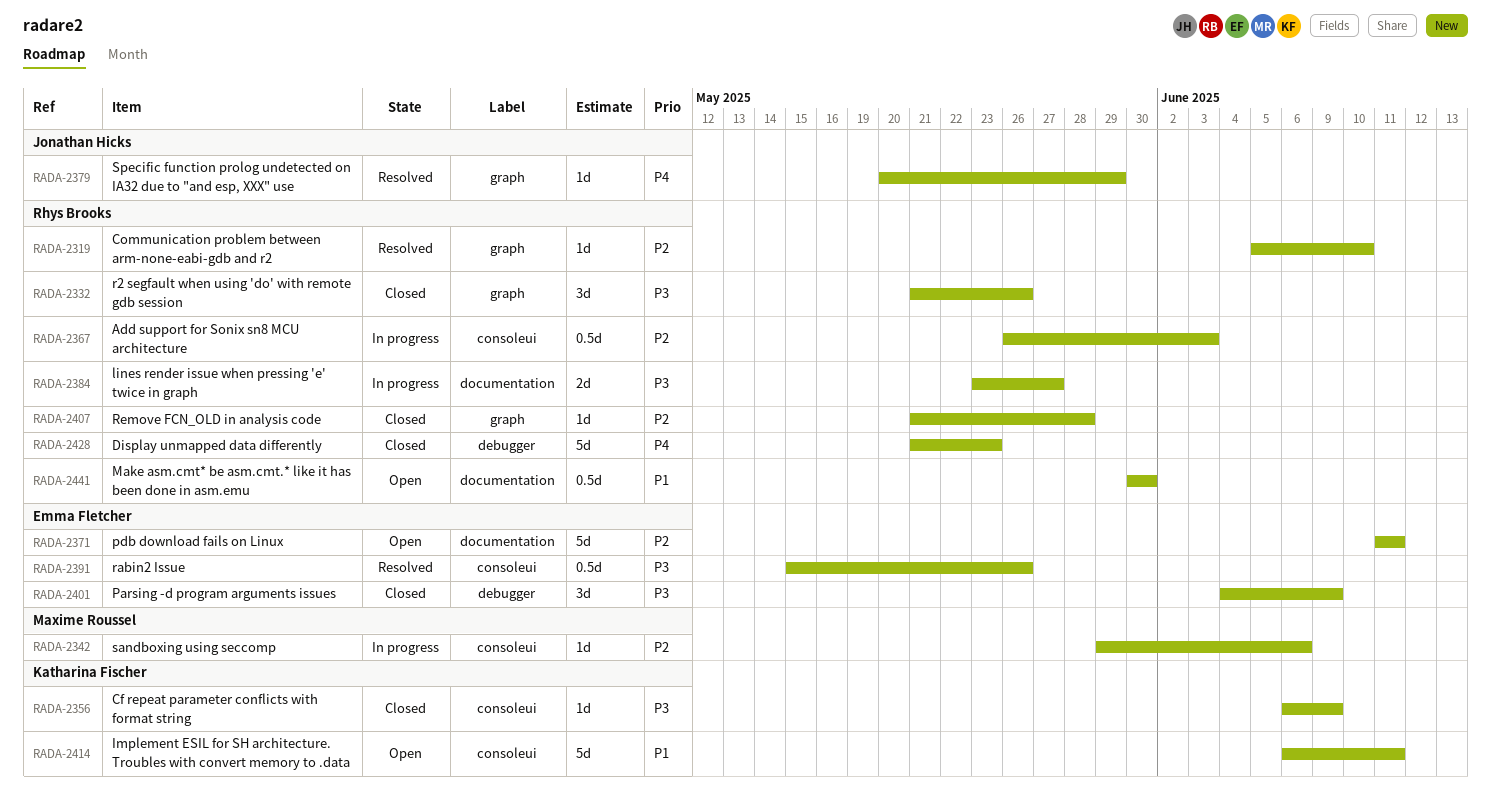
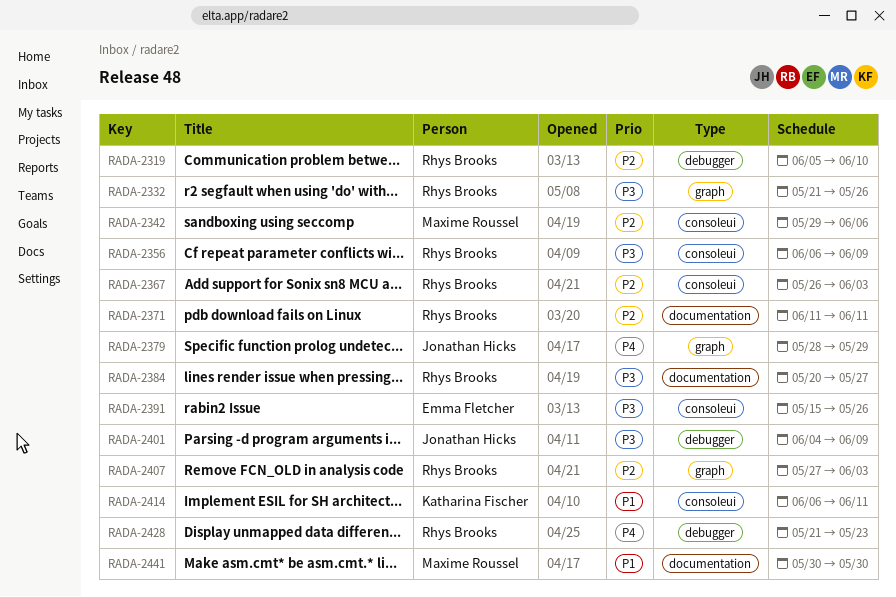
RADA-2319, label: graph -> debugger
RADA-2356, owner: Katharina Fischer -> Rhys Brooks
RADA-2371, owner: Emma Fletcher -> Rhys Brooks
RADA-2379, start: May 20 -> May 28
RADA-2384, start: May 23 -> May 20
RADA-2401, owner: Emma Fletcher -> Jonathan Hicks
RADA-2407, start: May 21 -> May 27
RADA-2407, due: May 28 -> Jun 3
RADA-2441, owner: Rhys Brooks -> Maxime Roussel

